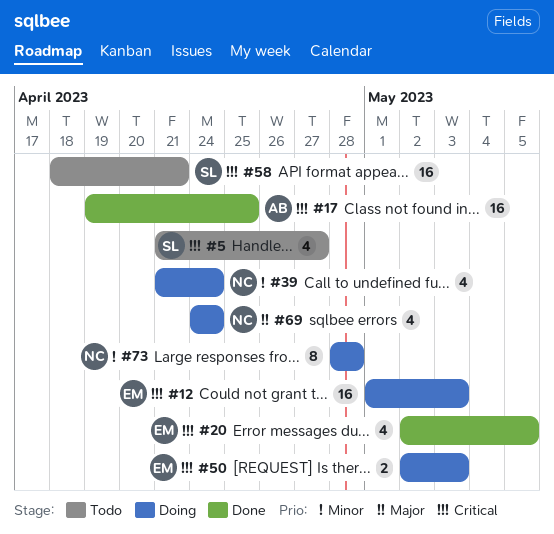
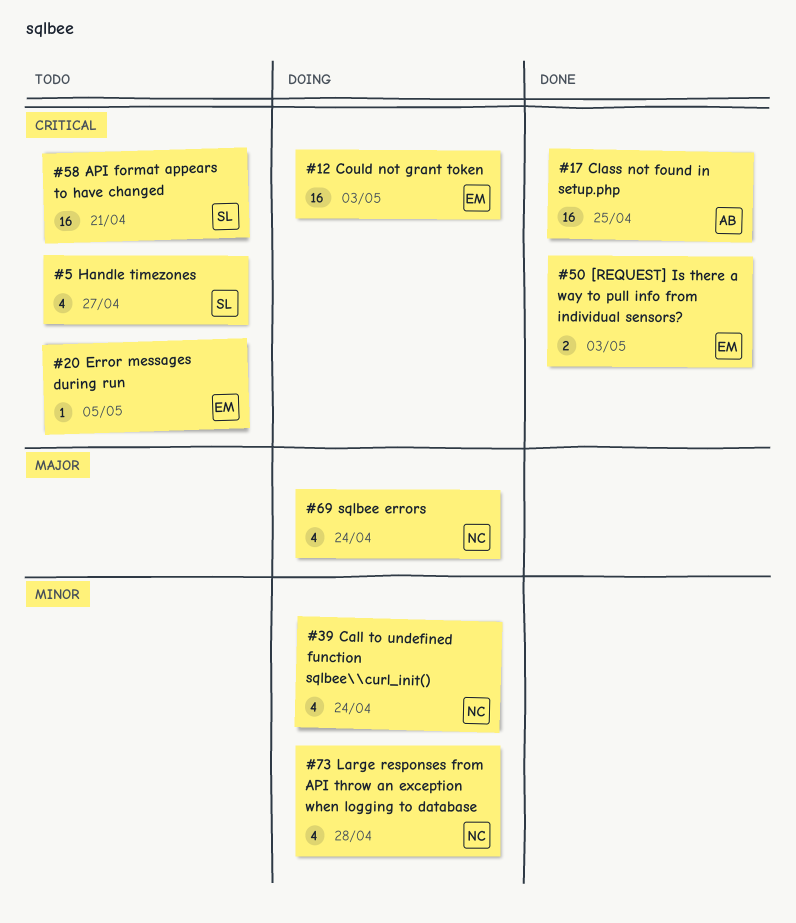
#20, status: Done -> Todo
#20, estimate: 4 -> 1
#50, status: Doing -> Done
#73, estimate: 8 -> 4

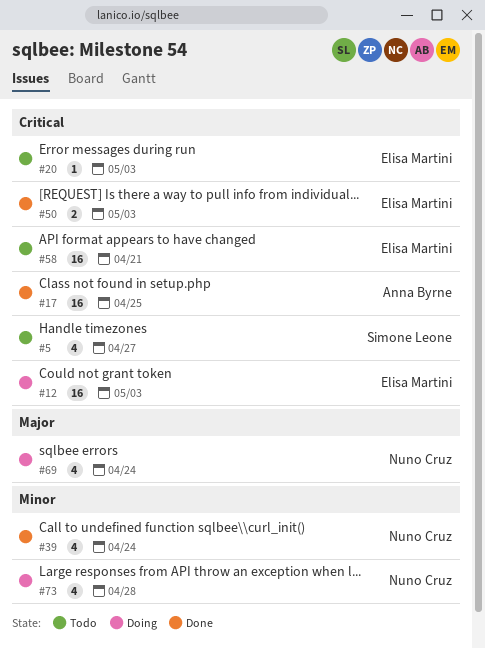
#20, due: May 5 -> May 3
#39, status: Doing -> Done
#58, owner: Simone Leone -> Elisa Martini

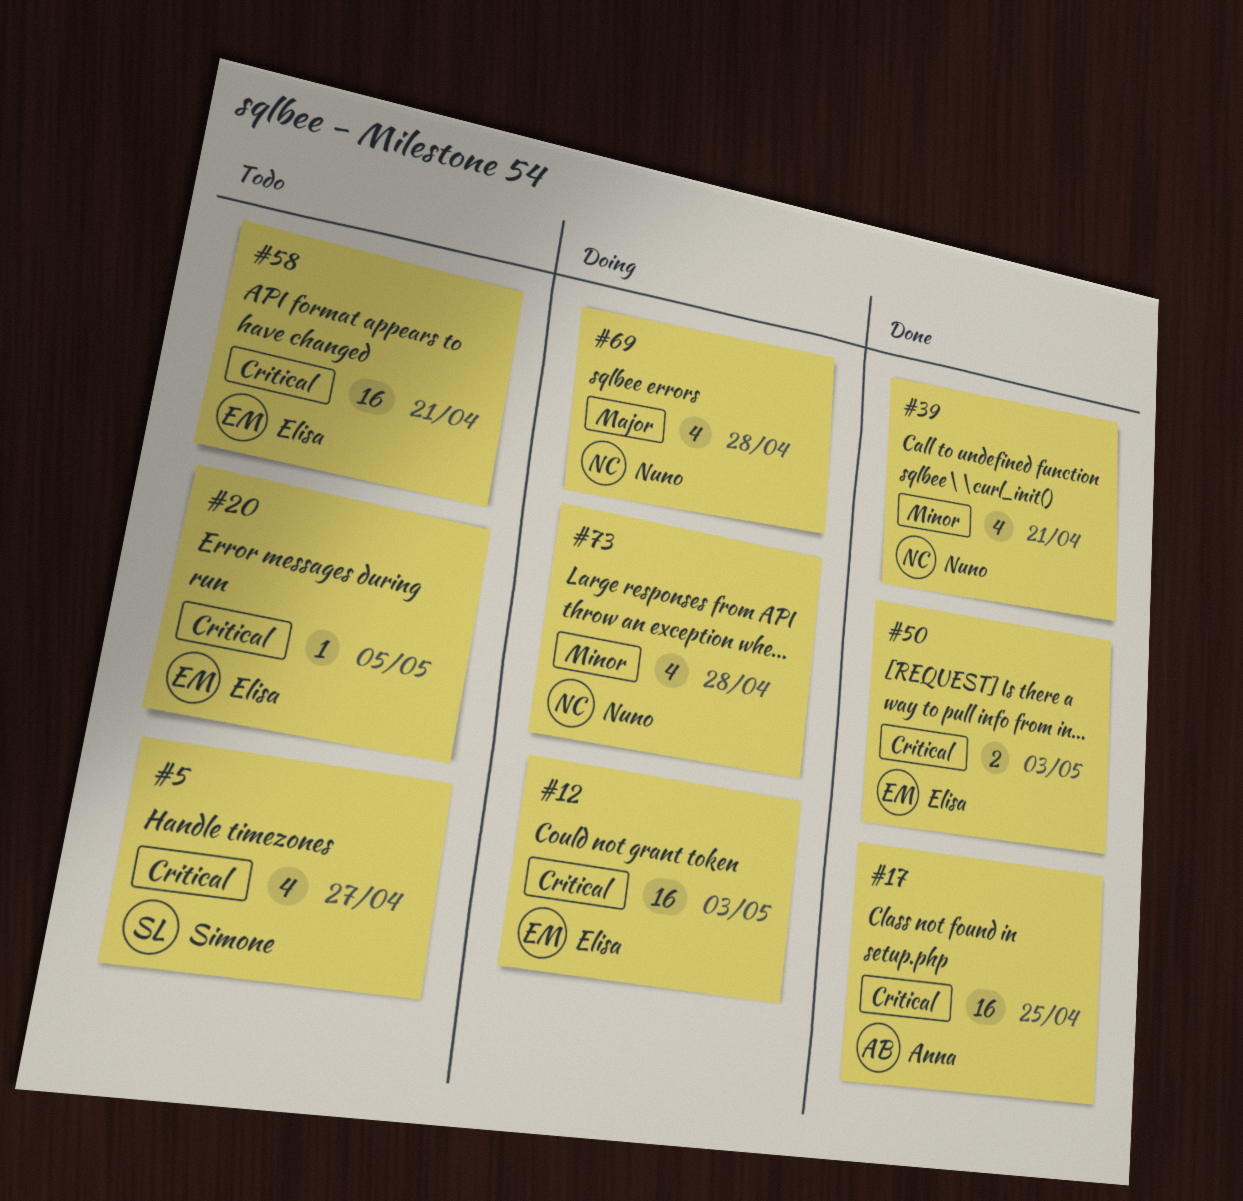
#20, due: May 3 -> May 5
#39, due: Apr 24 -> Apr 21
#69, due: Apr 24 -> Apr 28

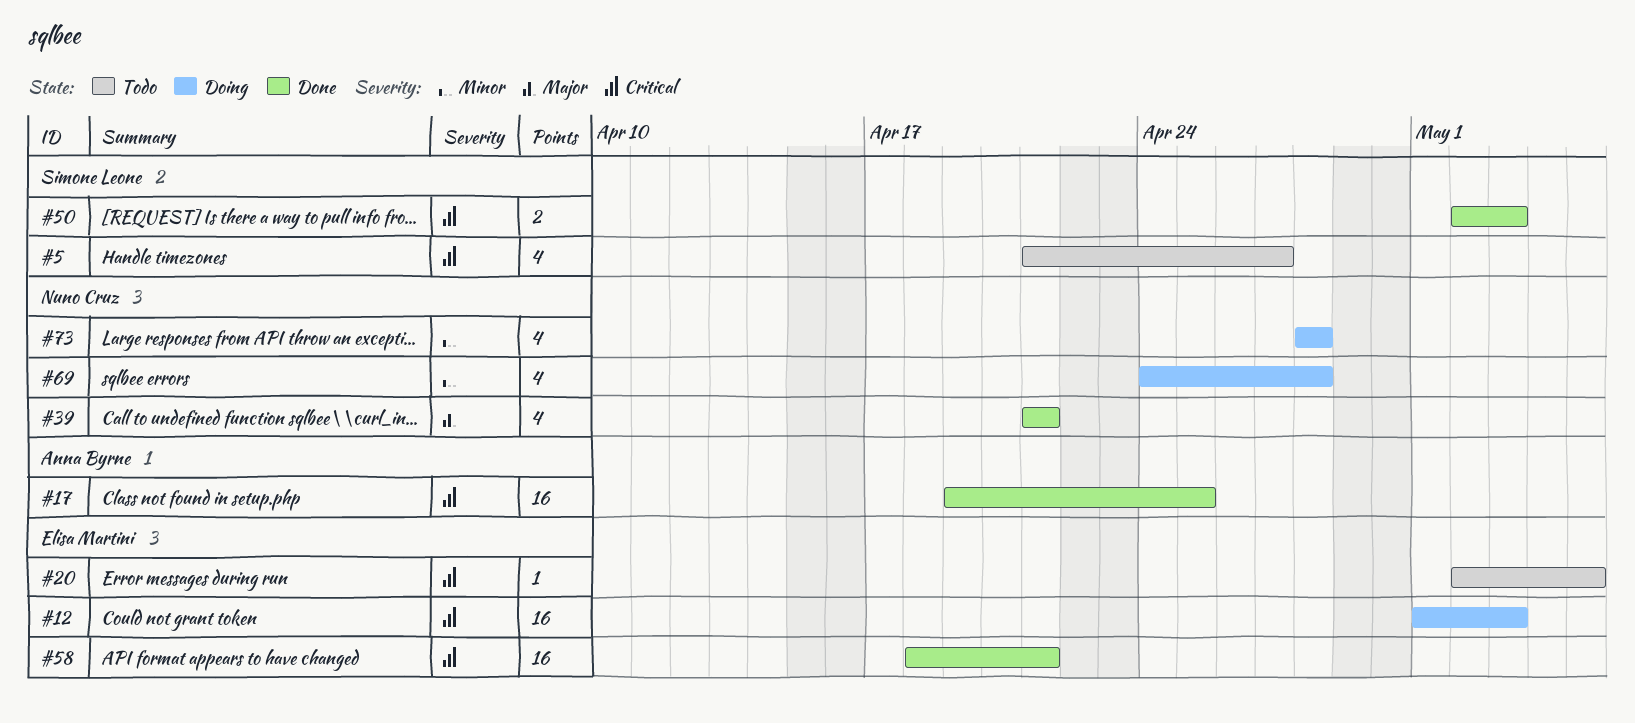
#39, priority: Minor -> Major
#50, owner: Elisa Martini -> Simone Leone
#58, status: Todo -> Done
#69, priority: Major -> Minor

